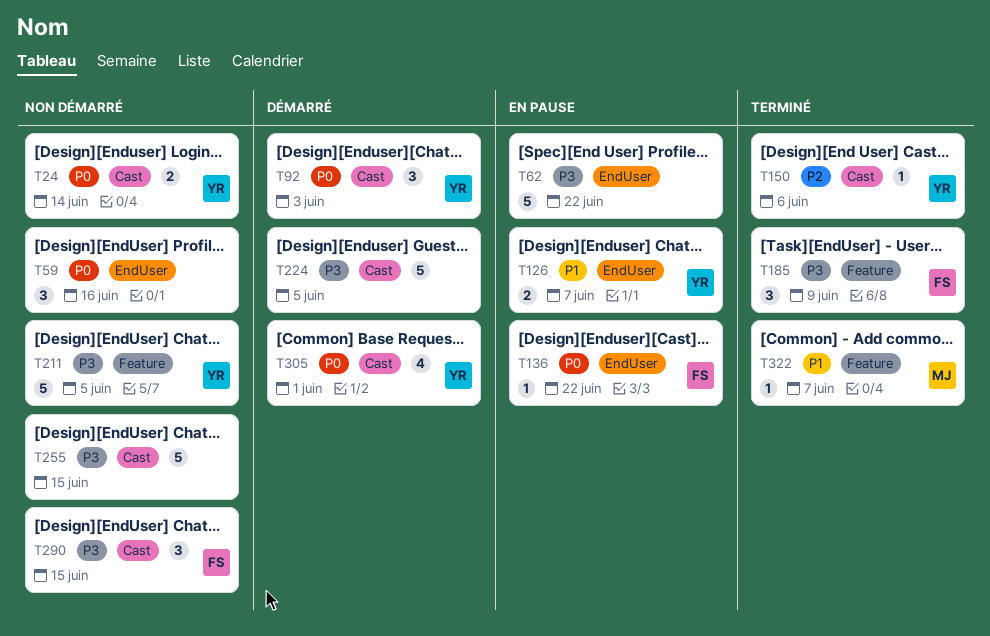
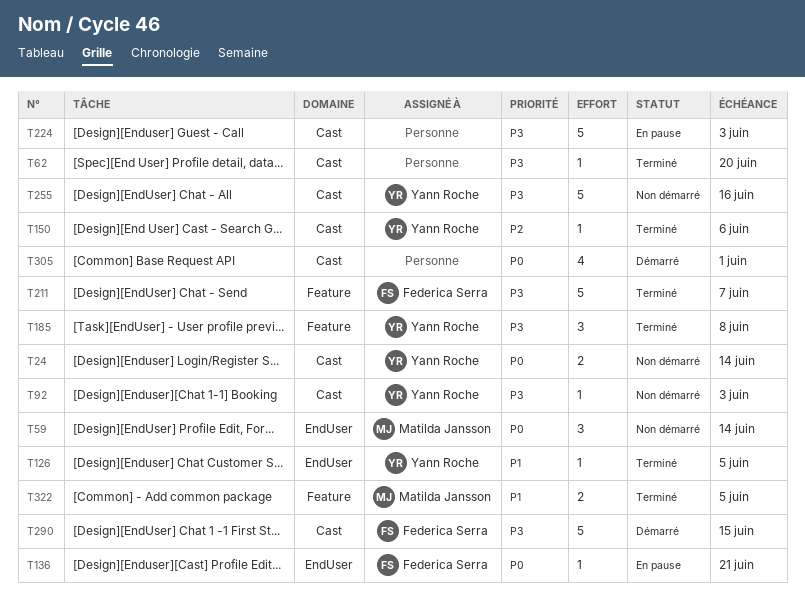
T59, owner: none -> Matilda Jansson
T59, due: Jun 16 -> Jun 14
T62, status: En pause -> Terminé
T62, label: EndUser -> Cast
T62, estimate: 5 -> 1
T62, due: Jun 22 -> Jun 20
T92, status: Démarré -> Non démarré
T92, priority: P0 -> P3
T92, estimate: 3 -> 1
T126, status: En pause -> Terminé
T126, estimate: 2 -> 1
T126, due: Jun 7 -> Jun 5
T136, due: Jun 22 -> Jun 21
T185, owner: Federica Serra -> Yann Roche
T185, due: Jun 9 -> Jun 8
T211, status: Non démarré -> Terminé
T211, owner: Yann Roche -> Federica Serra
T211, due: Jun 5 -> Jun 7
T224, status: Démarré -> En pause
T224, due: Jun 5 -> Jun 3
T255, owner: none -> Yann Roche
T255, due: Jun 15 -> Jun 16
T290, status: Non démarré -> Démarré
T290, estimate: 3 -> 5
T305, owner: Yann Roche -> none
T322, estimate: 1 -> 2
T322, due: Jun 7 -> Jun 5

